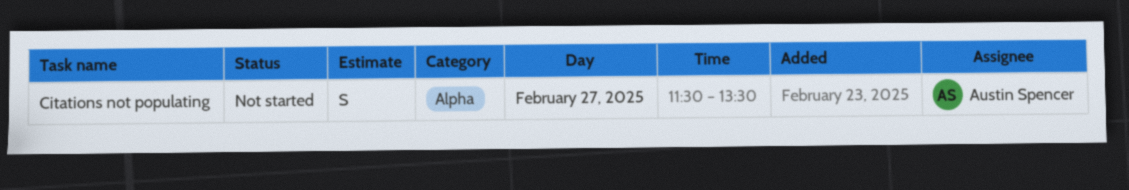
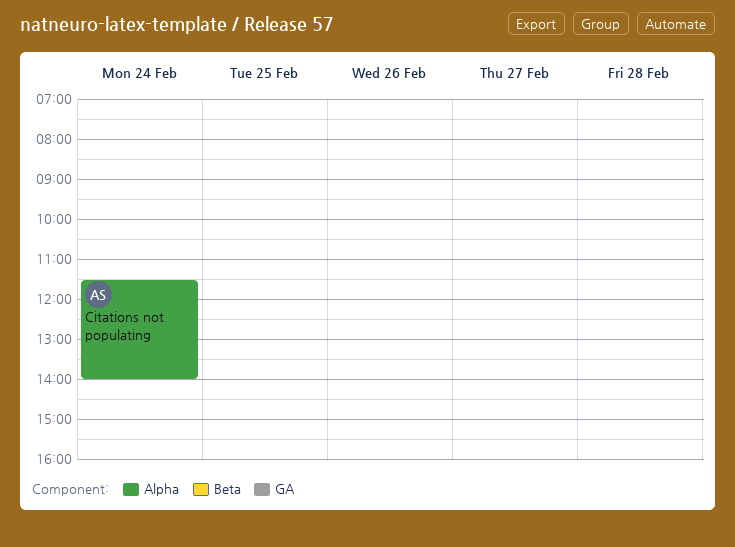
Citations not populating, day: Feb 27 -> Feb 24
Citations not populating, ends: 13:30 -> 14:00

